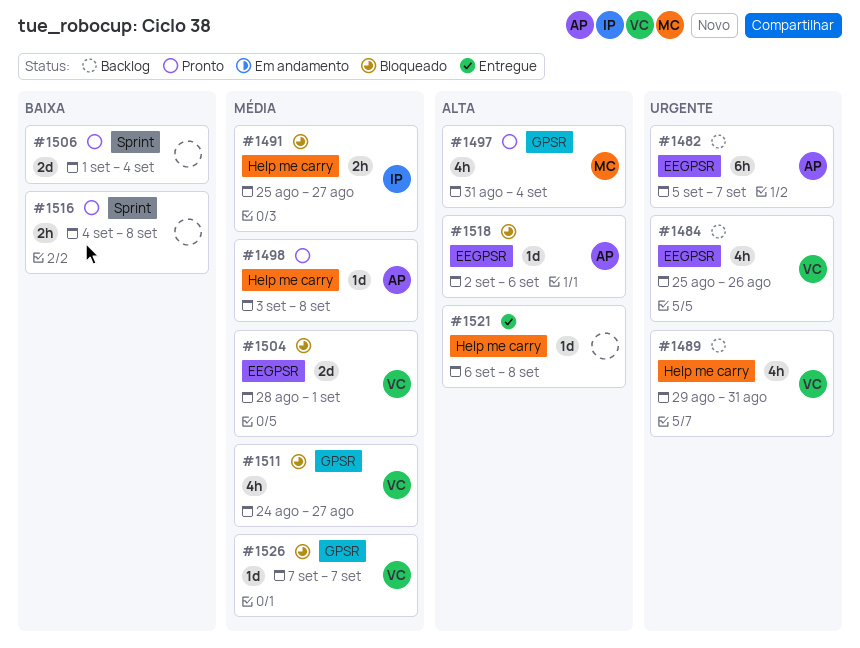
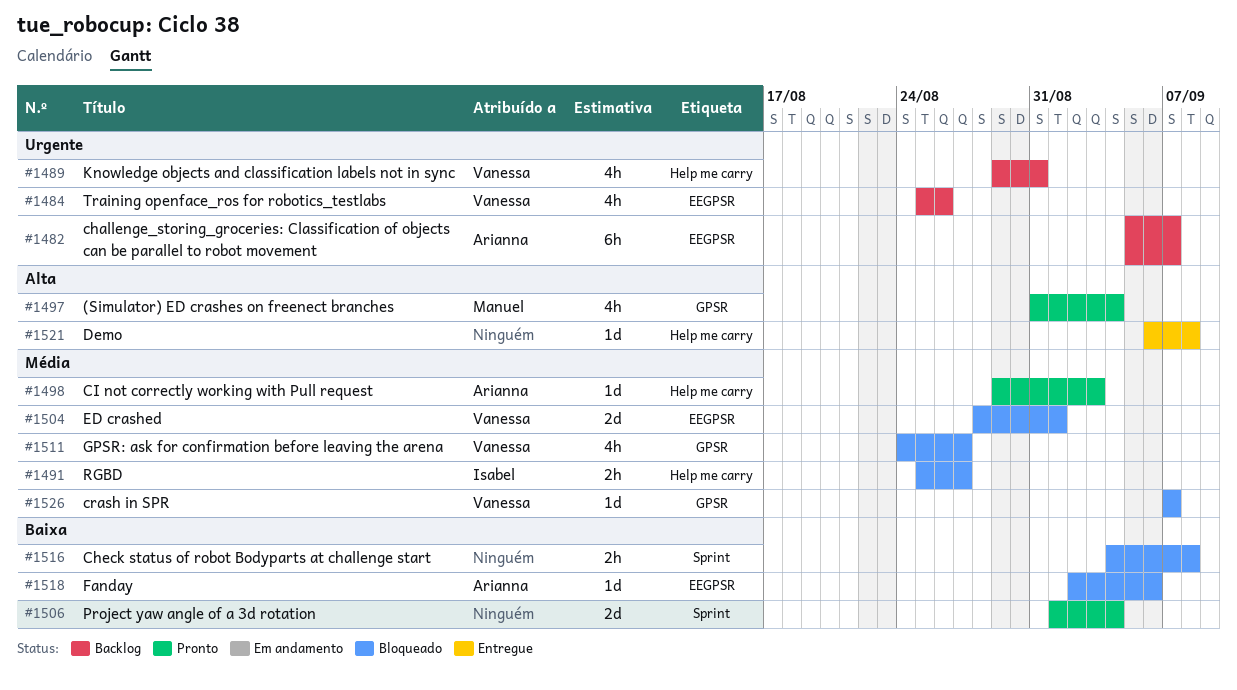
#1498, start: Sep 3 -> Aug 29
#1498, due: Sep 8 -> Sep 3
#1516, status: Pronto -> Bloqueado
#1518, priority: Alta -> Baixa

